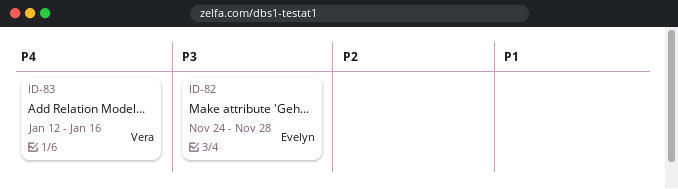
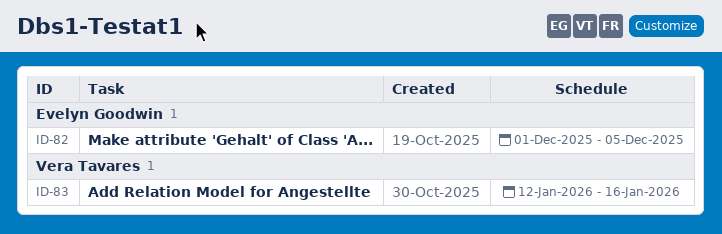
ID-82, start: Nov 24 -> Dec 1
ID-82, due: Nov 28 -> Dec 5

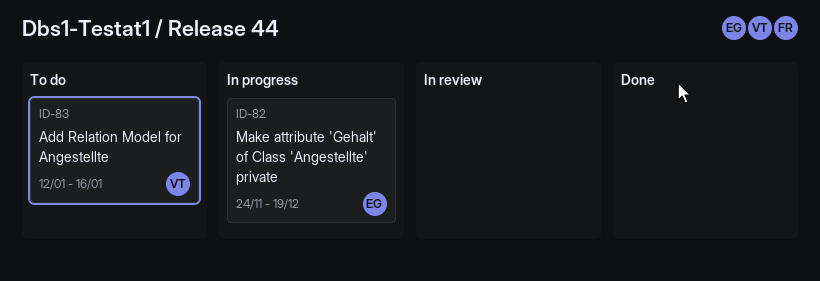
ID-82, start: Dec 1 -> Nov 24
ID-82, due: Dec 5 -> Dec 19

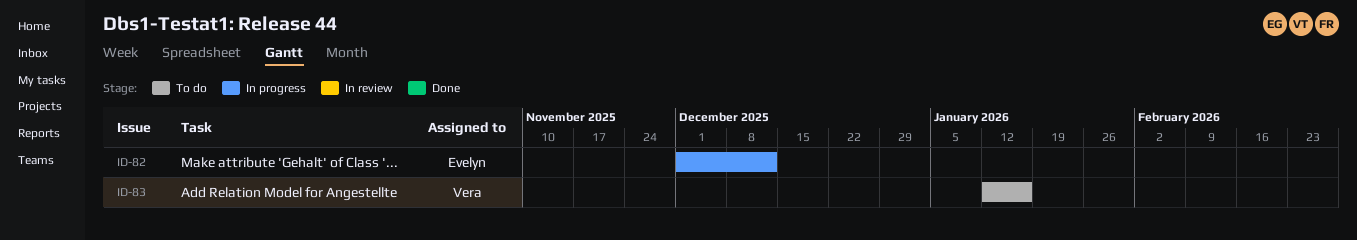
ID-82, start: Nov 24 -> Dec 1
ID-82, due: Dec 19 -> Dec 12

